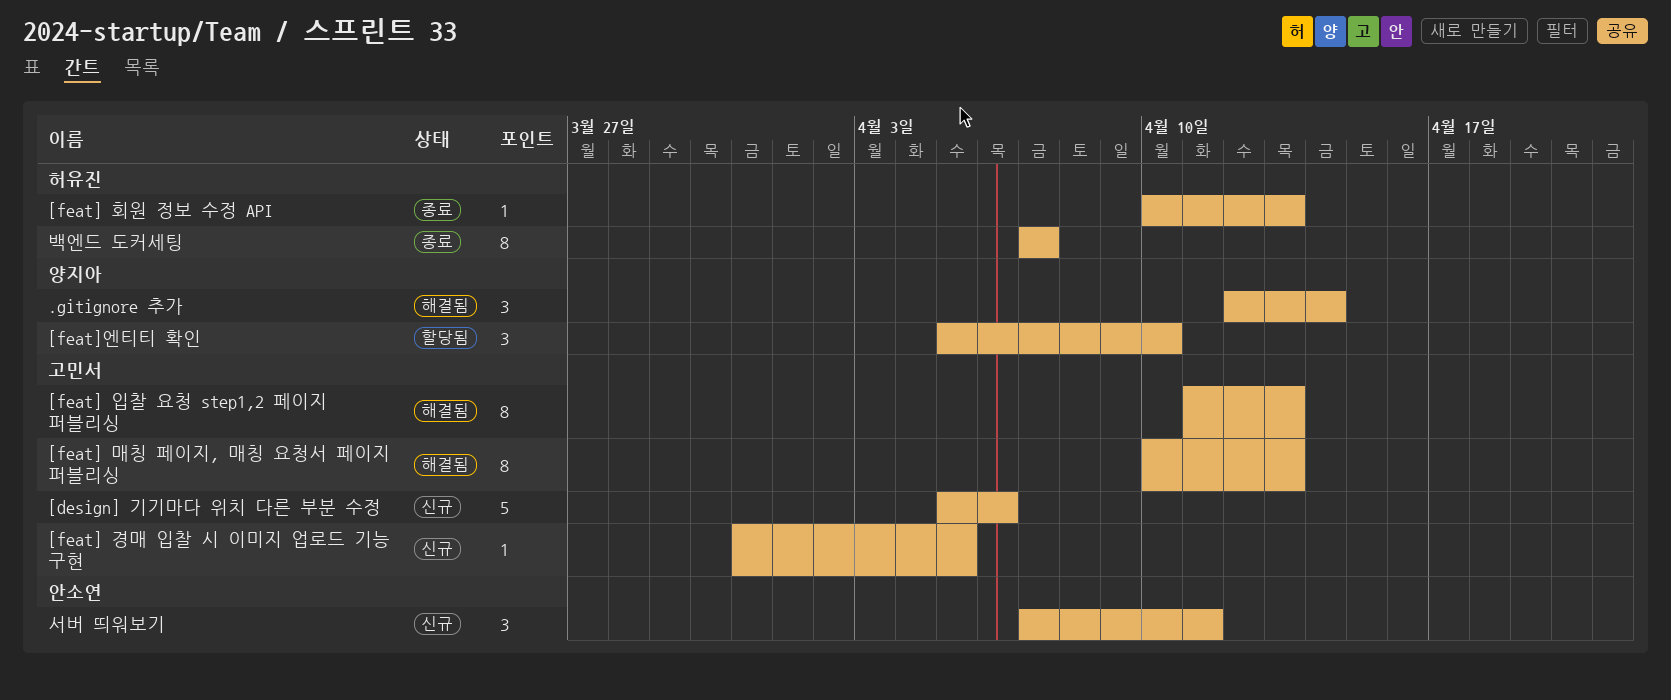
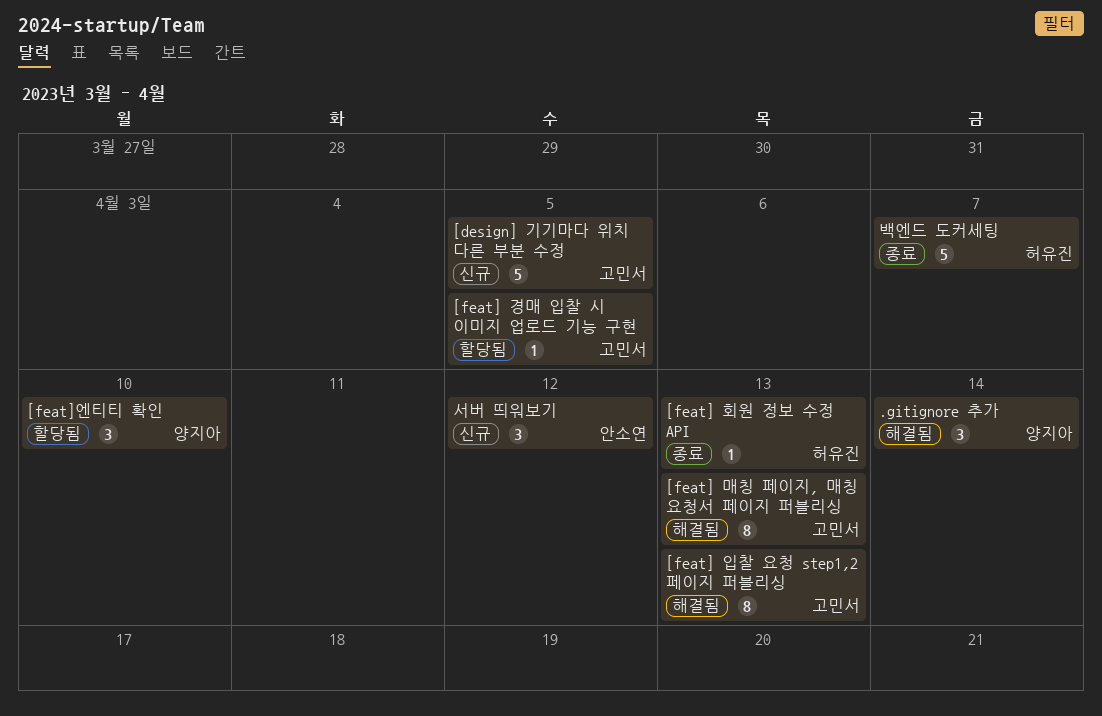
[design] 기기마다 위치 다른 부분 수정, due: Apr 6 -> Apr 5
[feat] 경매 입찰 시 이미지 업로드 기능 구현, status: 신규 -> 할당됨
백엔드 도커세팅, estimate: 8 -> 5
서버 띄워보기, due: Apr 11 -> Apr 12

